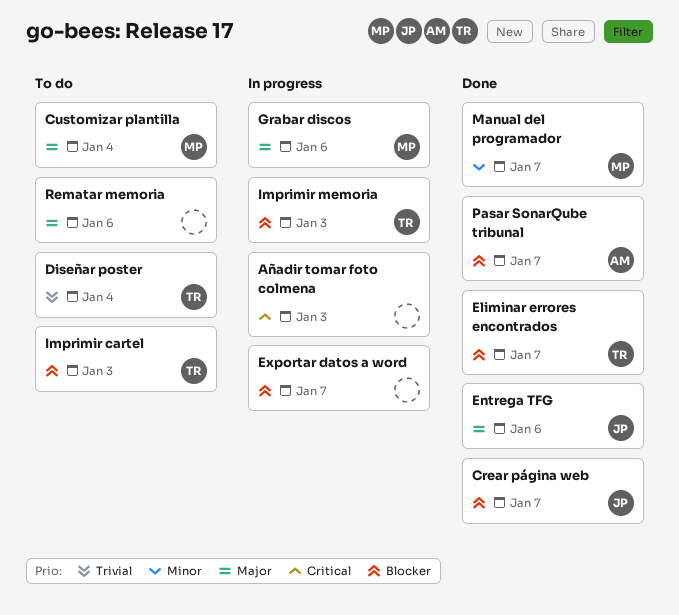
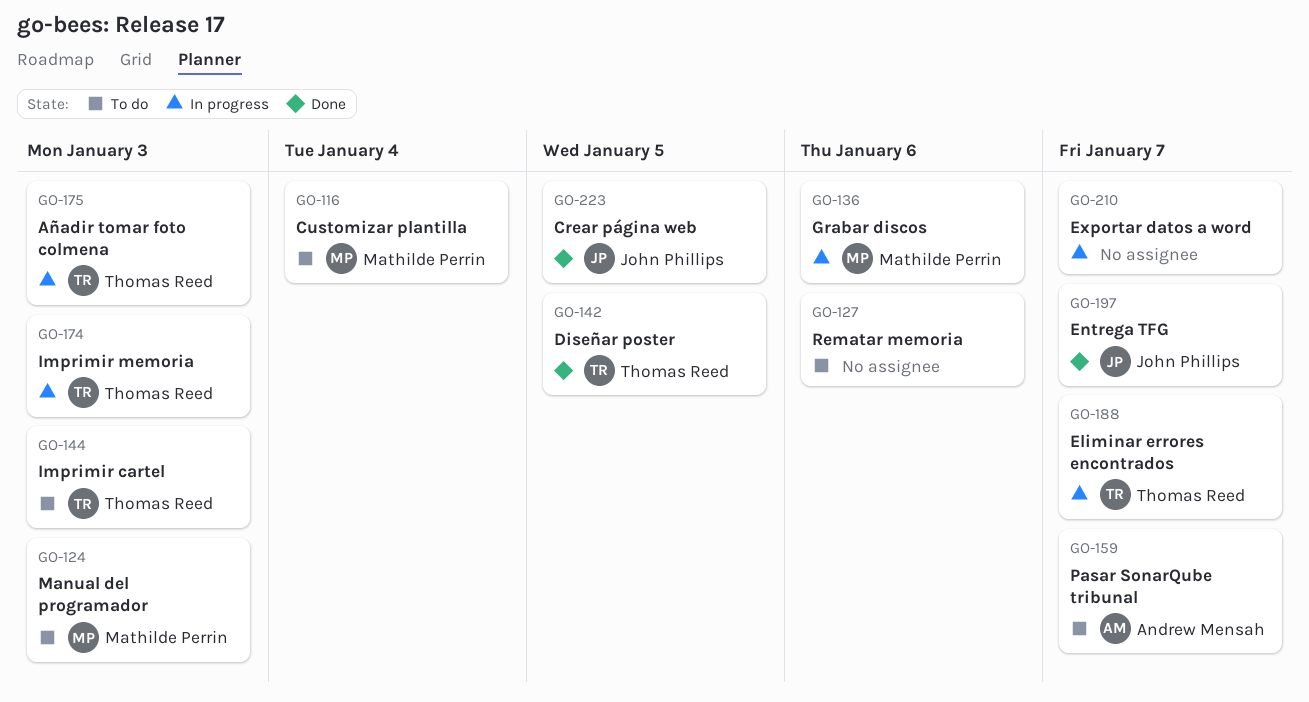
Añadir tomar foto colmena, owner: none -> Thomas Reed
Crear página web, due: Jan 7 -> Jan 5
Diseñar poster, status: To do -> Done
Diseñar poster, due: Jan 4 -> Jan 5
Eliminar errores encontrados, status: Done -> In progress
Entrega TFG, due: Jan 6 -> Jan 7
Manual del programador, status: Done -> To do
Manual del programador, due: Jan 7 -> Jan 3
Pasar SonarQube tribunal, status: Done -> To do

